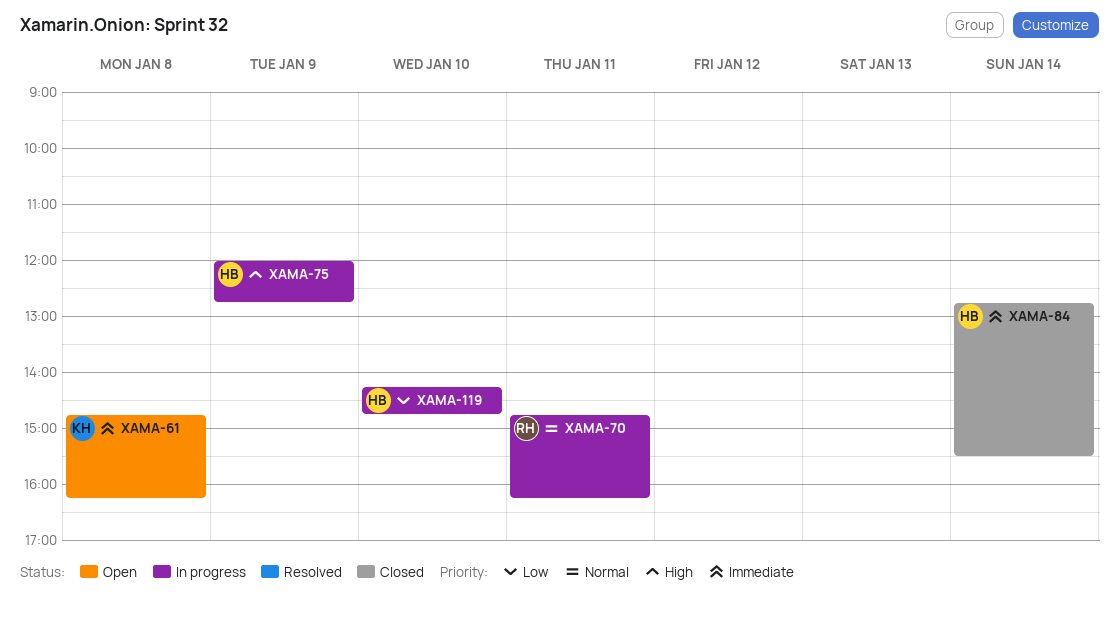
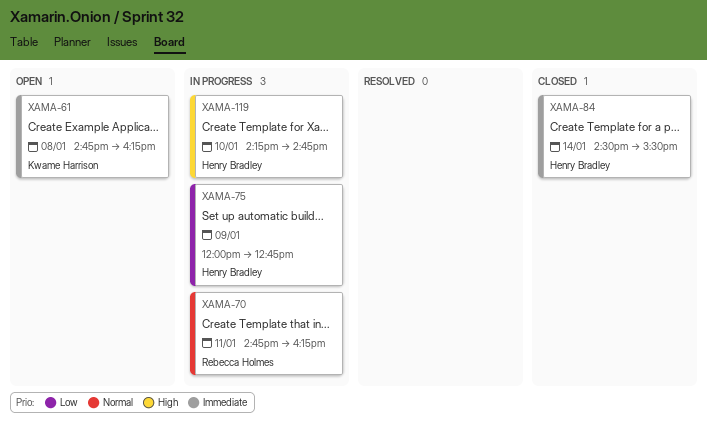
XAMA-75, priority: High -> Low
XAMA-84, begins: 12:45 -> 14:30
XAMA-119, priority: Low -> High

